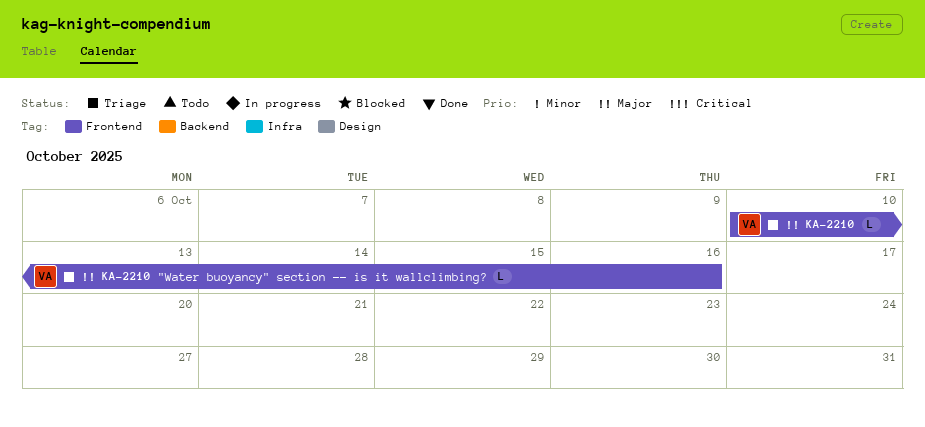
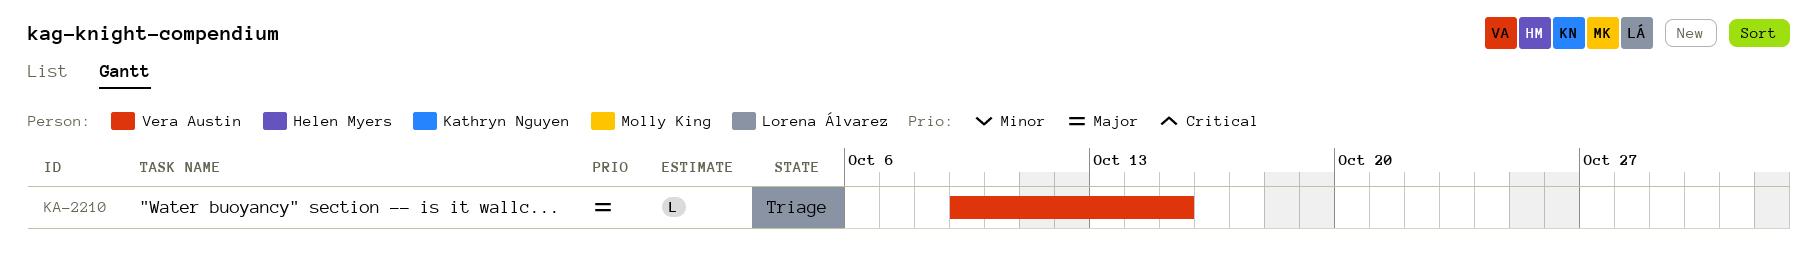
KA-2210, start: Oct 10 -> Oct 9
KA-2210, due: Oct 16 -> Oct 15

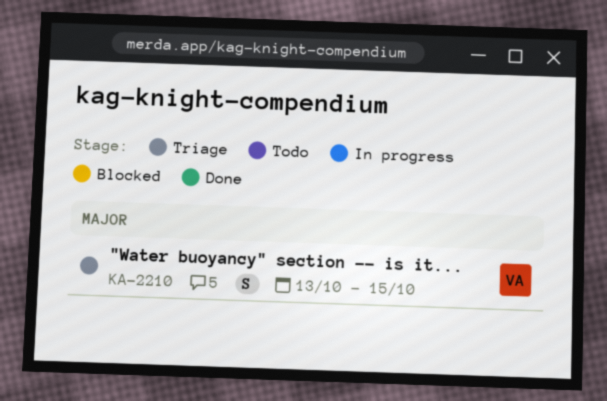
KA-2210, estimate: L -> S
KA-2210, start: Oct 9 -> Oct 13

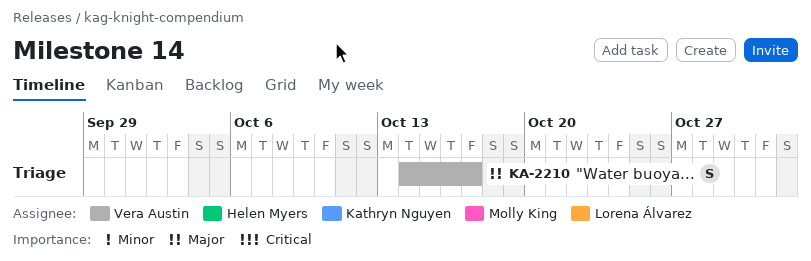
KA-2210, start: Oct 13 -> Oct 14
KA-2210, due: Oct 15 -> Oct 17

